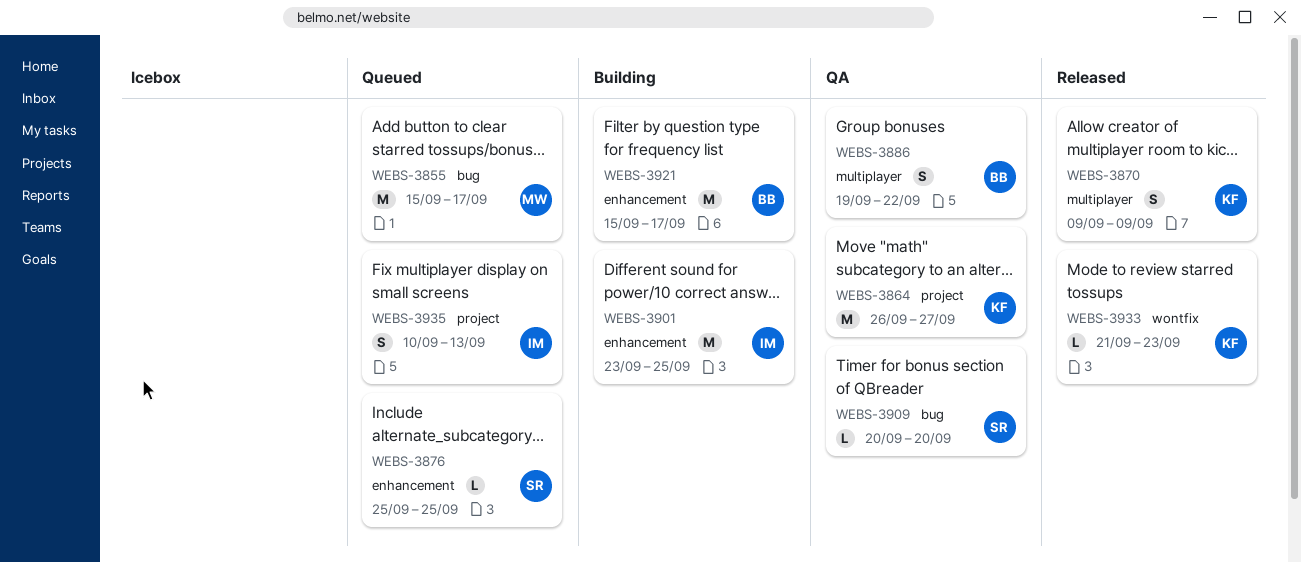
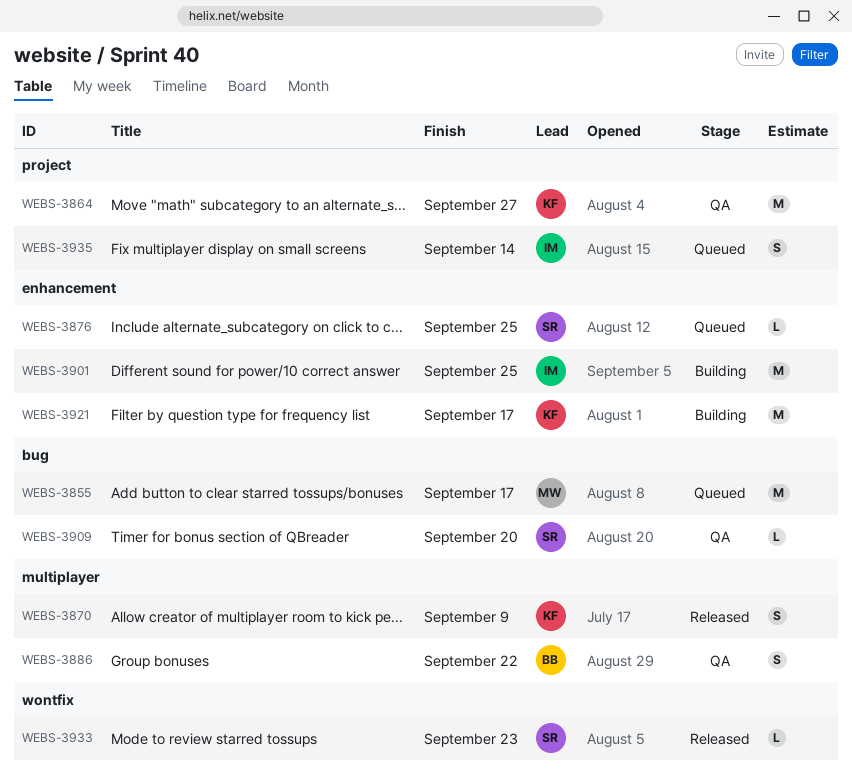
WEBS-3921, owner: BB -> KF
WEBS-3933, owner: KF -> SR
WEBS-3935, due: Sep 13 -> Sep 14

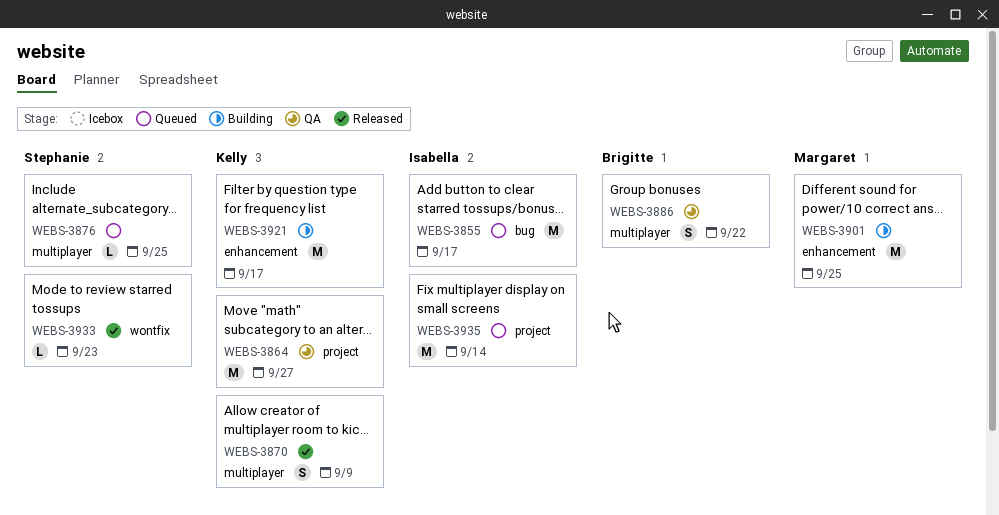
WEBS-3855, owner: Margaret -> Isabella
WEBS-3876, label: enhancement -> multiplayer
WEBS-3901, owner: Isabella -> Margaret
WEBS-3909: present -> none
WEBS-3935, estimate: S -> M

